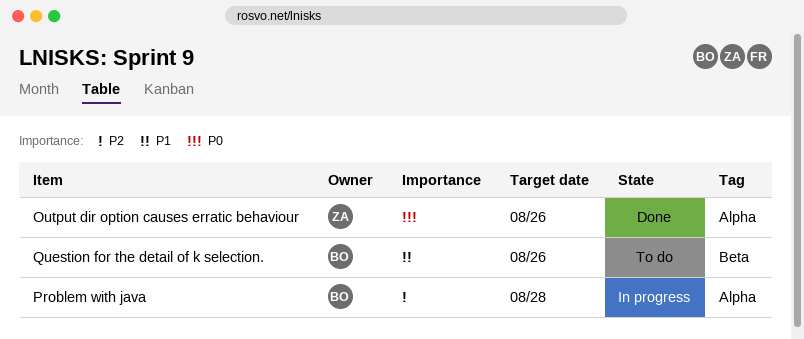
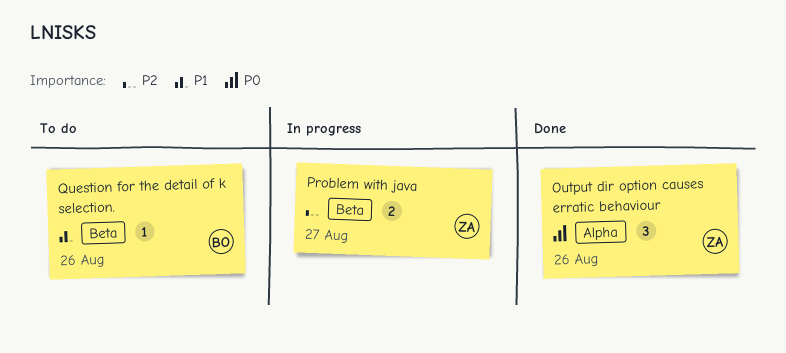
Problem with java, owner: BO -> ZA
Problem with java, label: Alpha -> Beta
Problem with java, due: Aug 28 -> Aug 27

